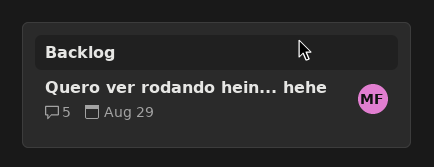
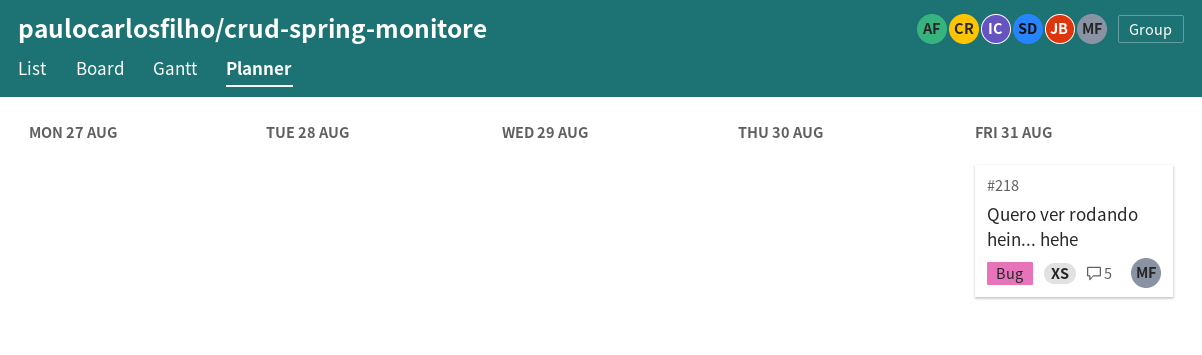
Quero ver rodando hein... hehe, due: Aug 29 -> Aug 31

